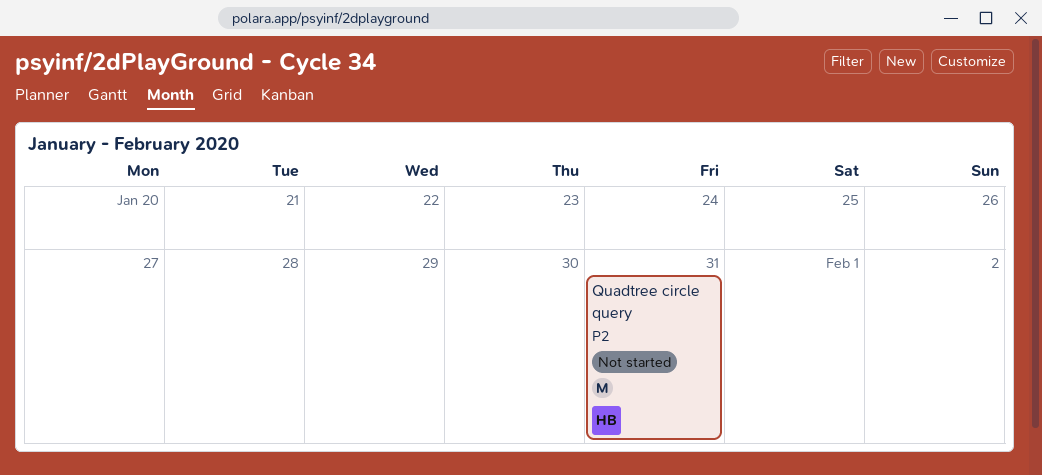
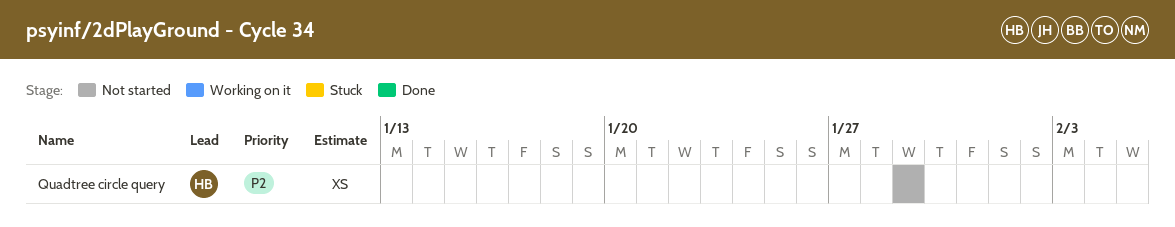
Quadtree circle query, estimate: M -> XS
Quadtree circle query, due: Jan 31 -> Jan 29

